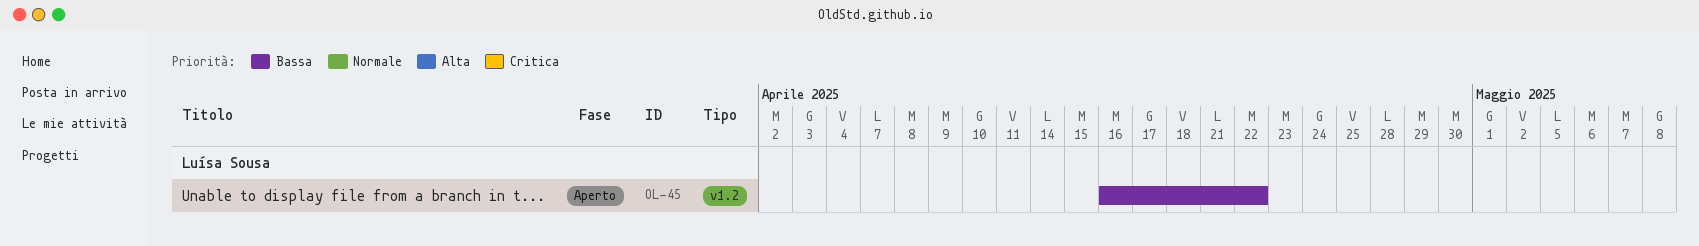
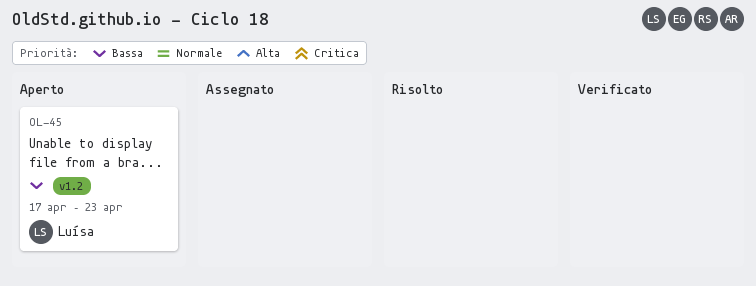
OL-45, start: Apr 16 -> Apr 17
OL-45, due: Apr 22 -> Apr 23

